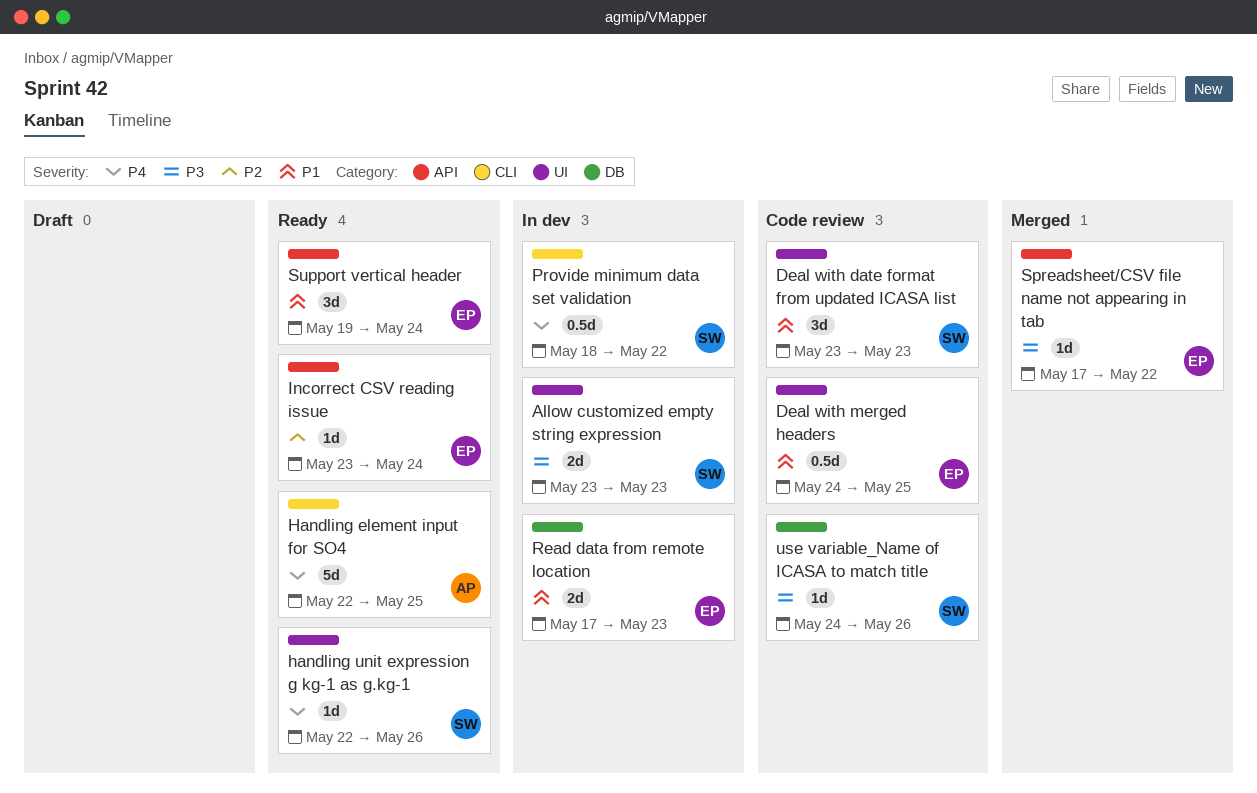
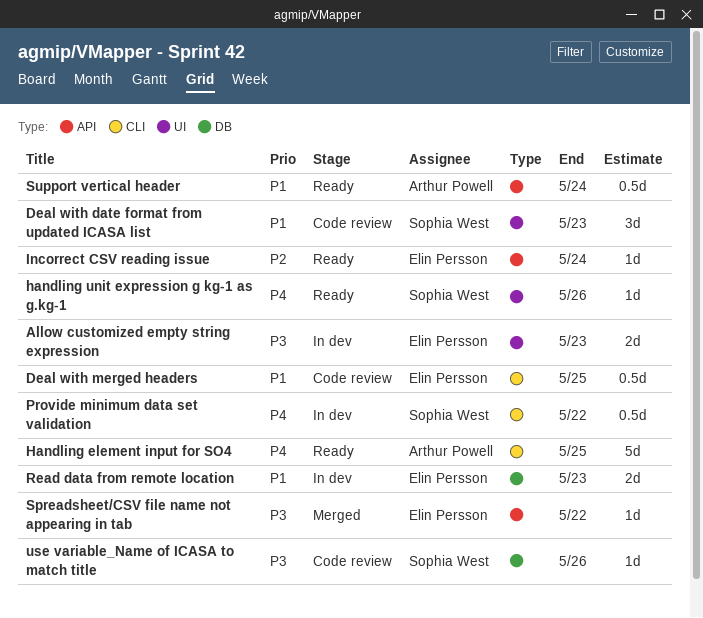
Allow customized empty string expression, owner: Sophia West -> Elin Persson
Deal with merged headers, label: UI -> CLI
Support vertical header, owner: Elin Persson -> Arthur Powell
Support vertical header, estimate: 3d -> 0.5d

